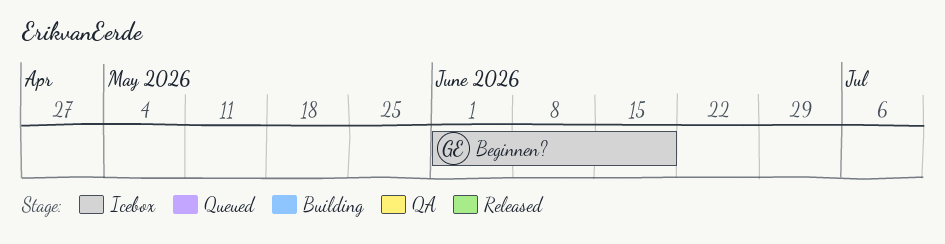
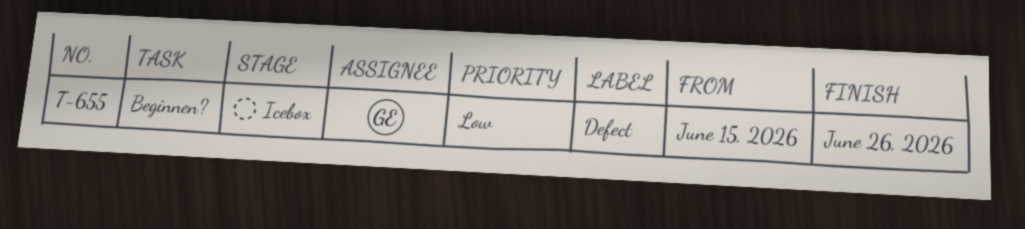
Beginnen?, start: Jun 1 -> Jun 15
Beginnen?, due: Jun 19 -> Jun 26

